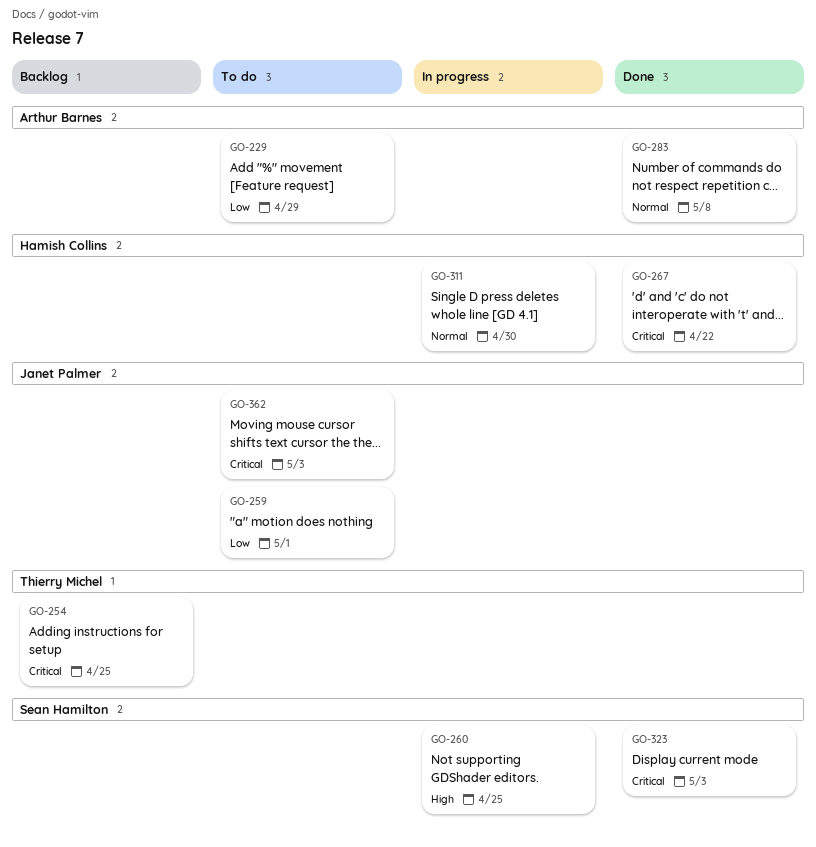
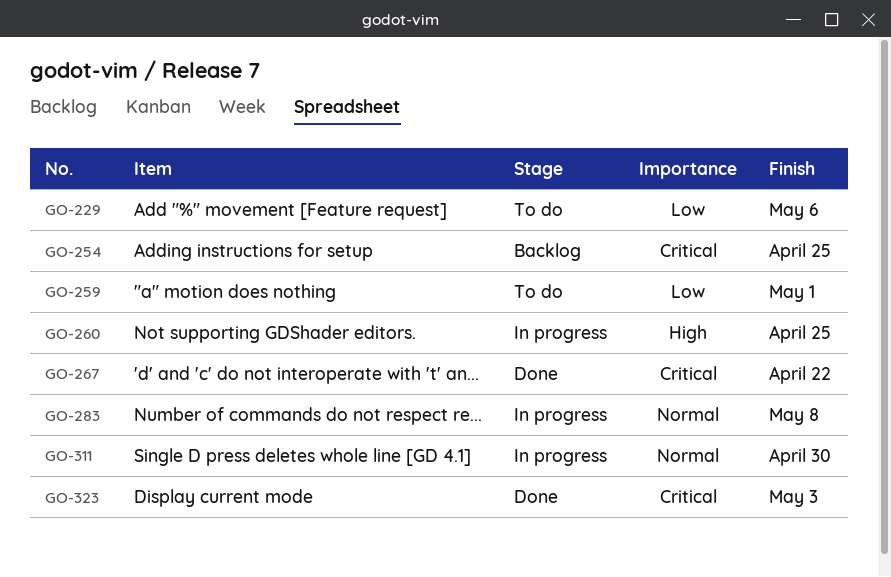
GO-229, due: Apr 29 -> May 6
GO-283, status: Done -> In progress
GO-362: present -> none

